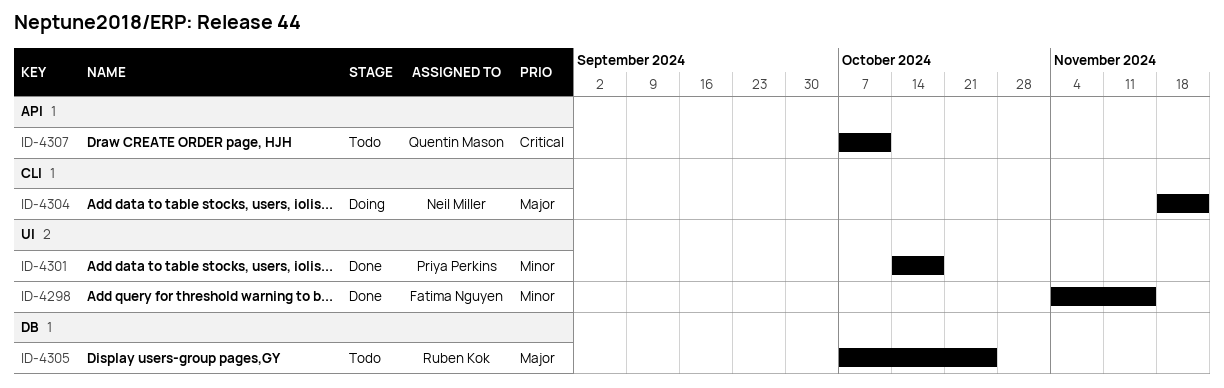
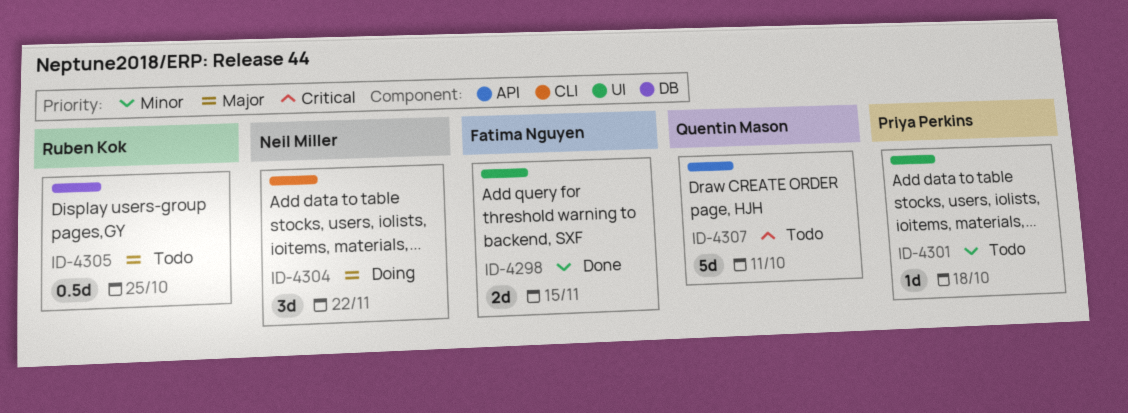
ID-4301, status: Done -> Todo

